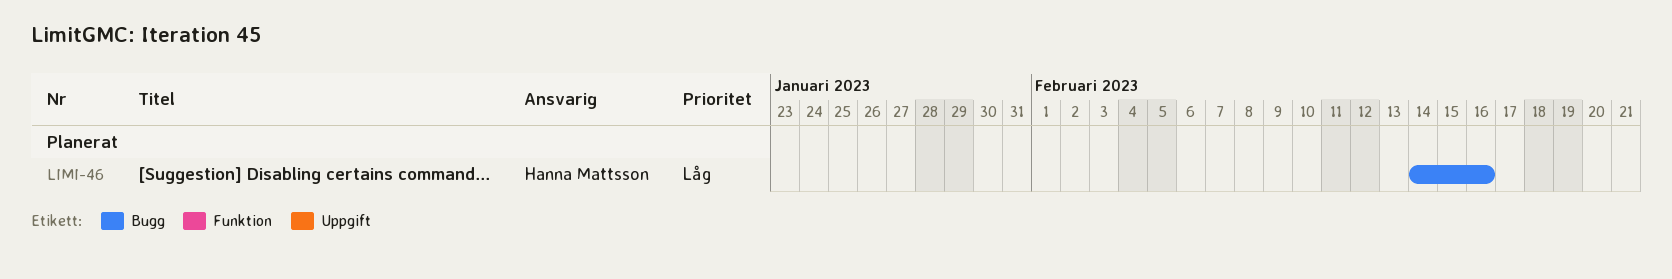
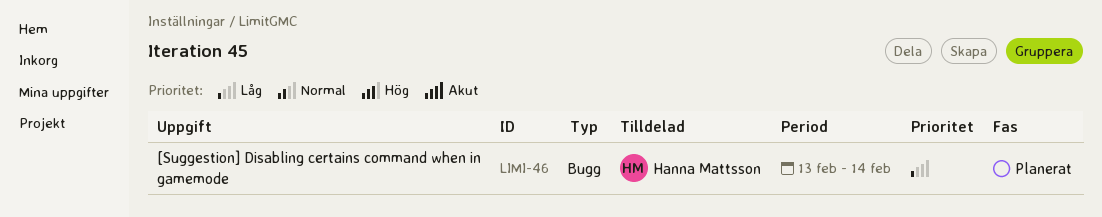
LIMI-46, start: Feb 14 -> Feb 13
LIMI-46, due: Feb 16 -> Feb 14

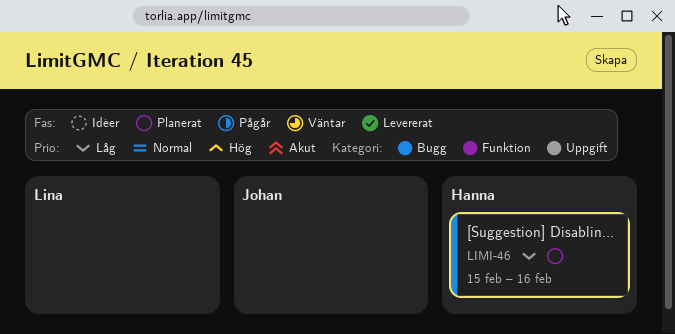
LIMI-46, start: Feb 13 -> Feb 15
LIMI-46, due: Feb 14 -> Feb 16

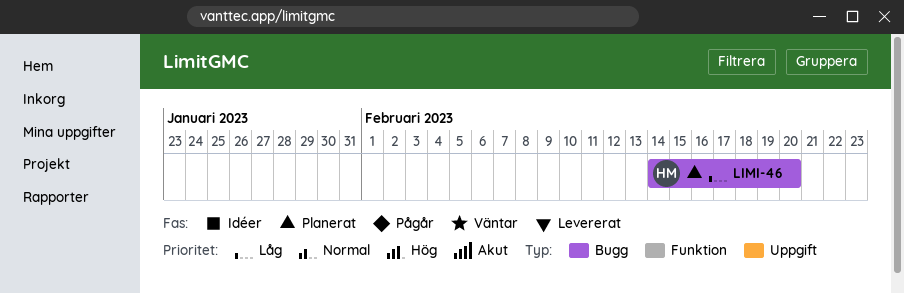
LIMI-46, start: Feb 15 -> Feb 14
LIMI-46, due: Feb 16 -> Feb 20

